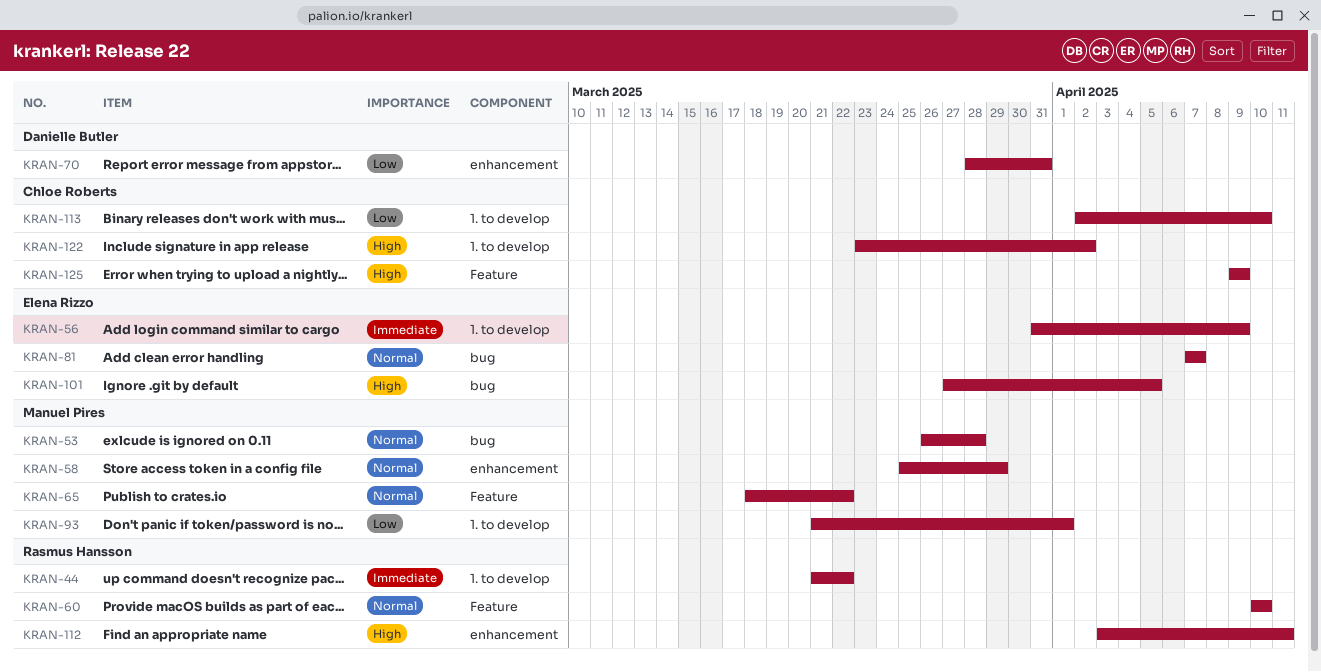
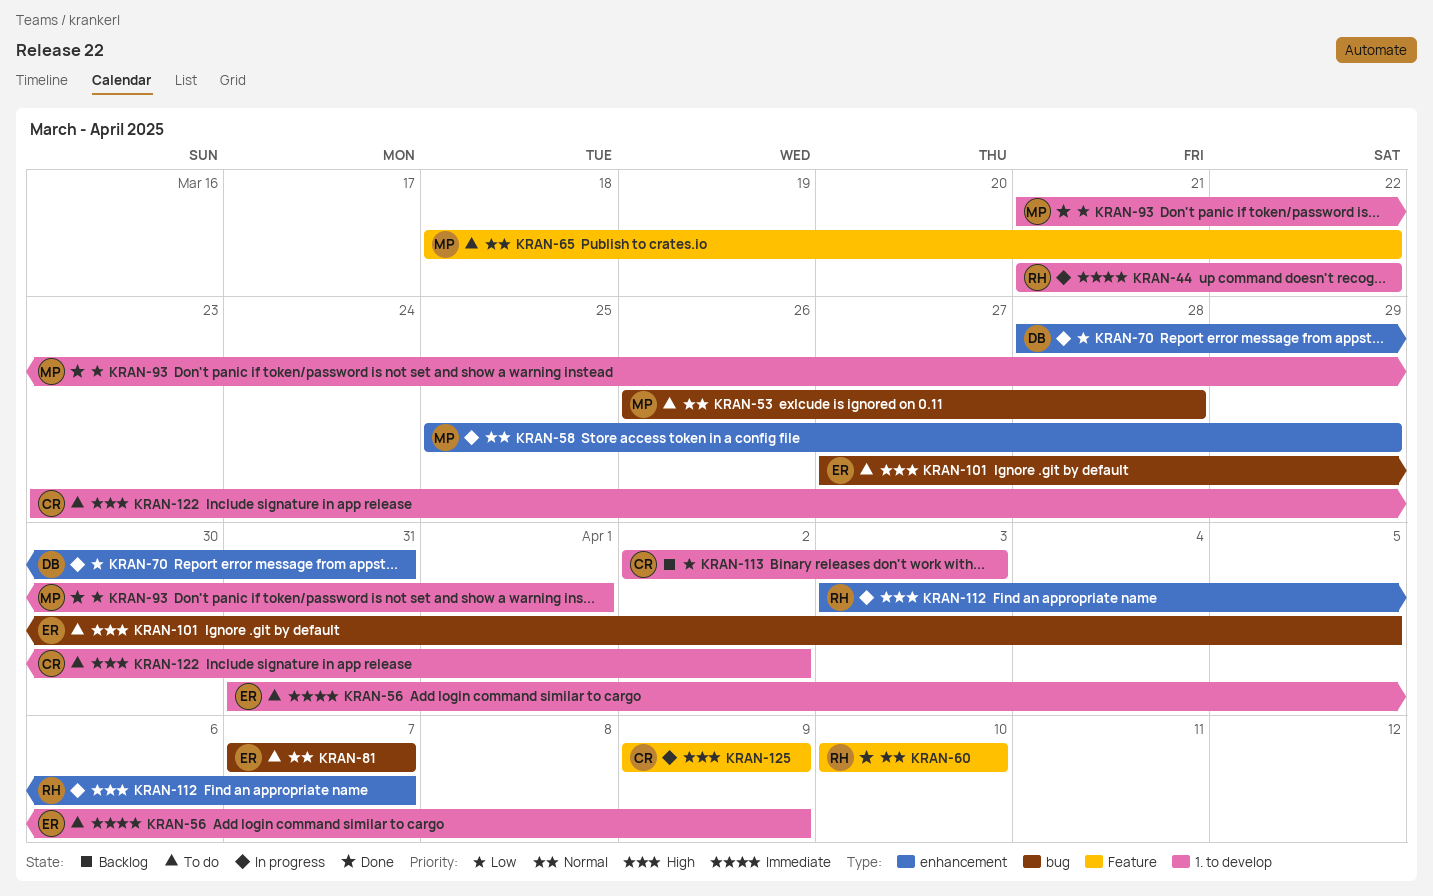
KRAN-112, due: Apr 11 -> Apr 7
KRAN-113, due: Apr 10 -> Apr 3

